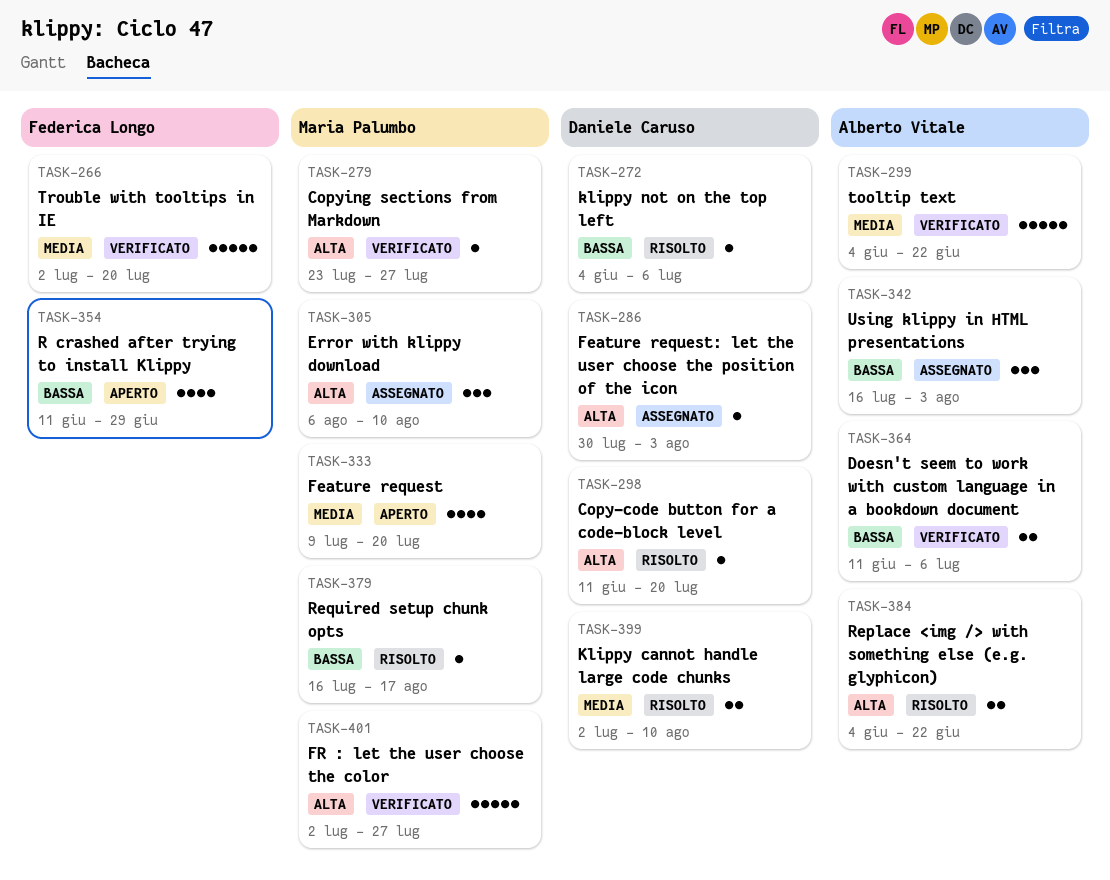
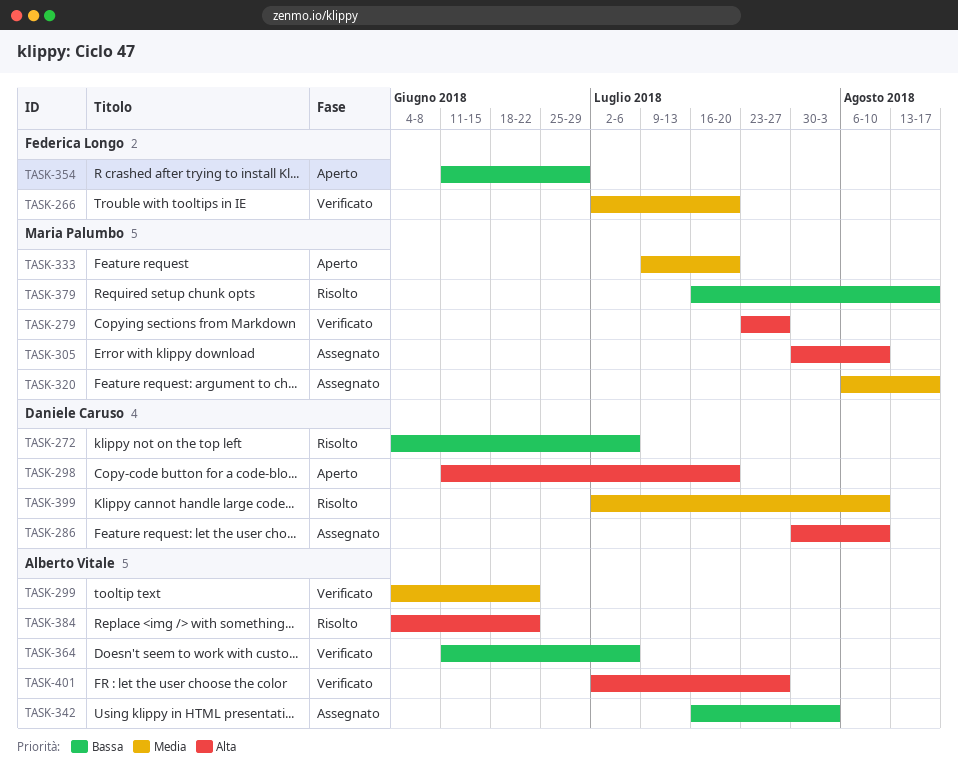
TASK-286, due: Aug 3 -> Aug 10
TASK-298, status: Risolto -> Aperto
TASK-305, start: Aug 6 -> Jul 30
TASK-320: none -> present
TASK-401, owner: Maria Palumbo -> Alberto Vitale

